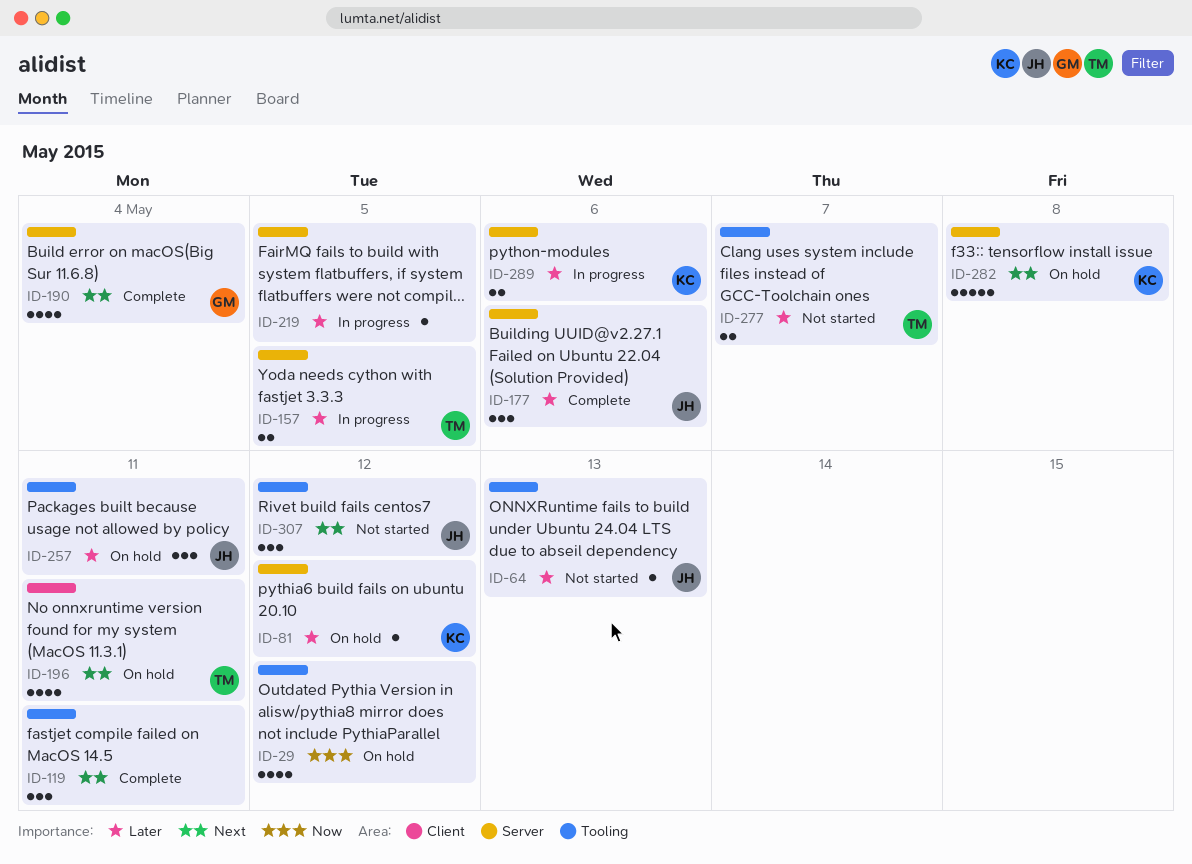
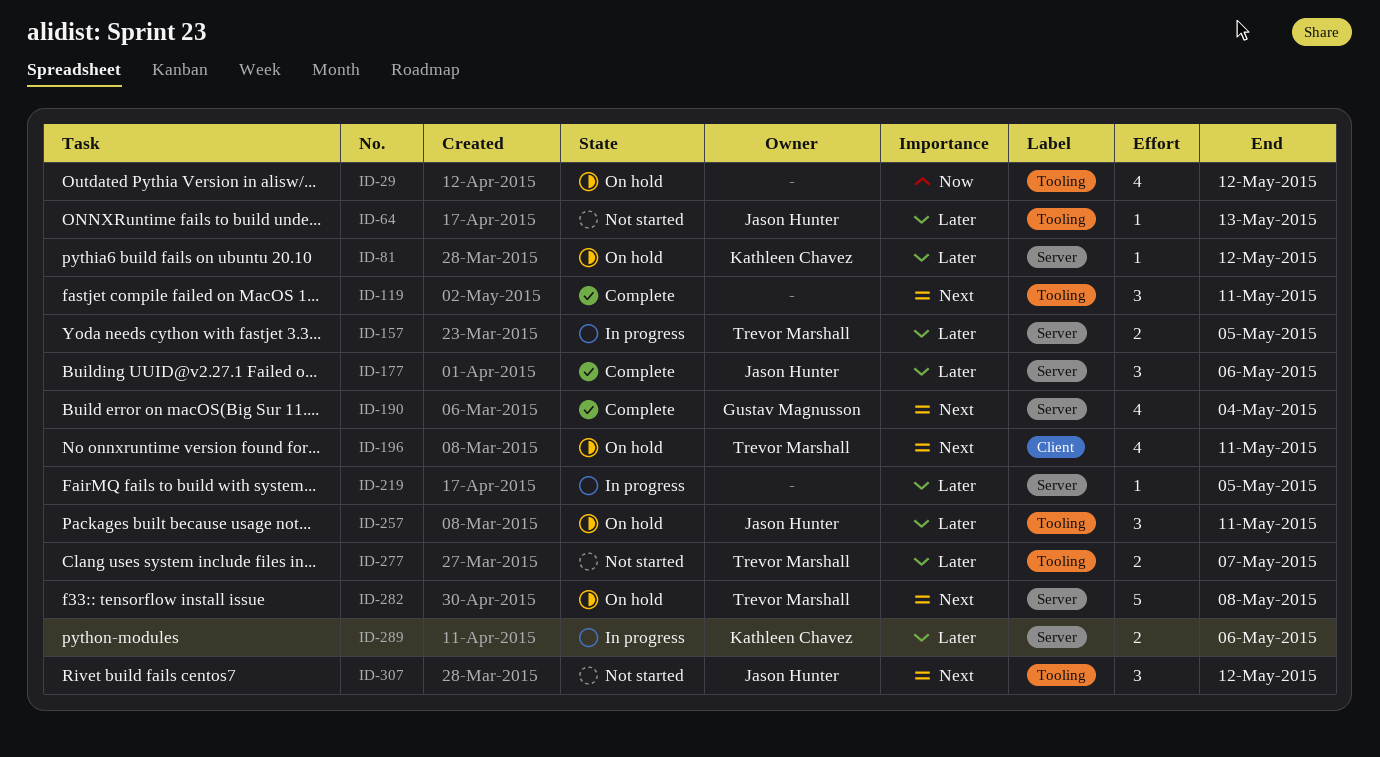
ID-282, owner: Kathleen Chavez -> Trevor Marshall

